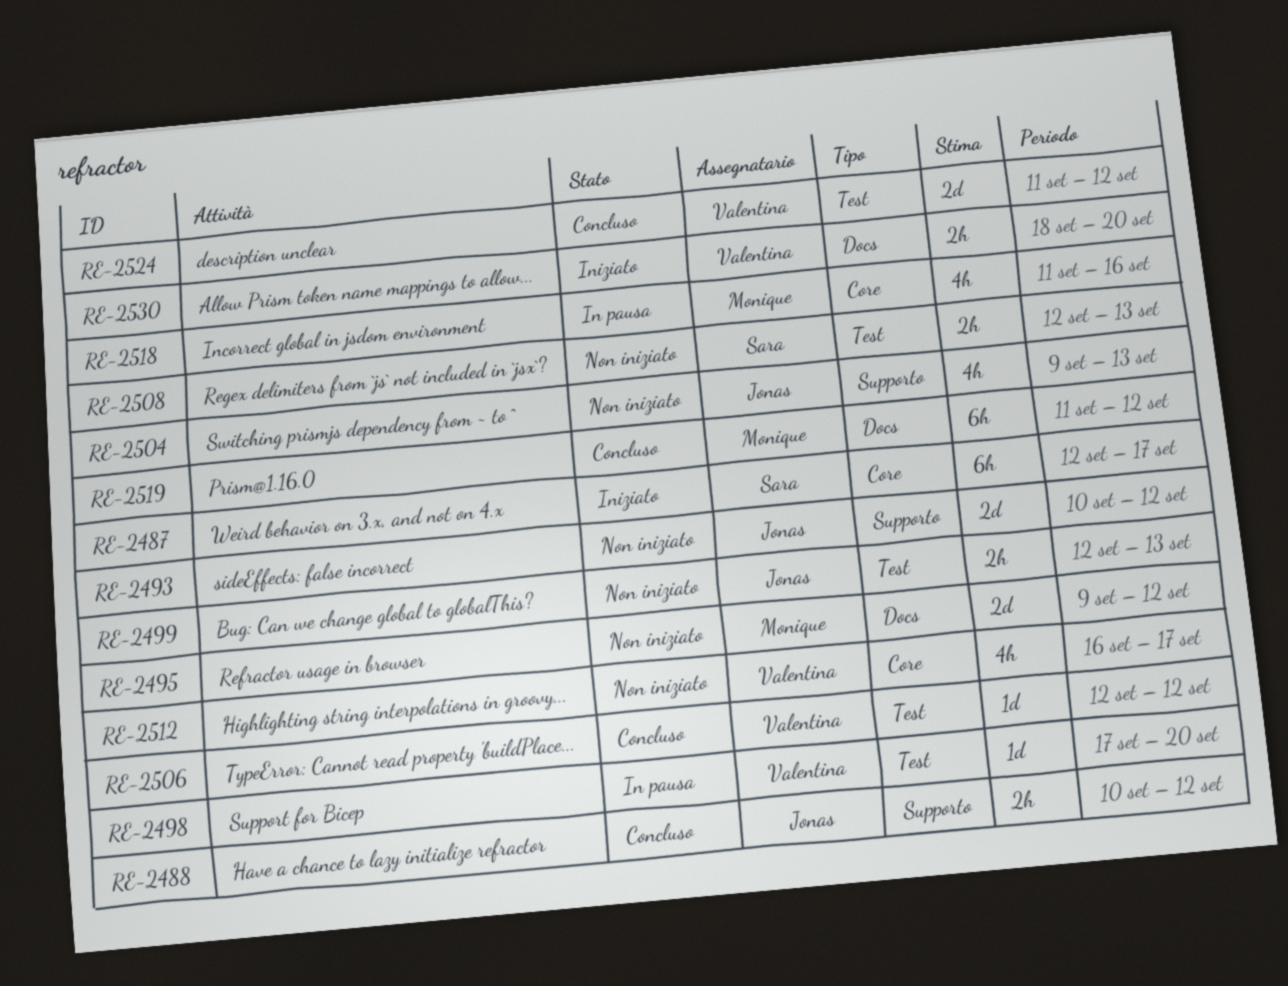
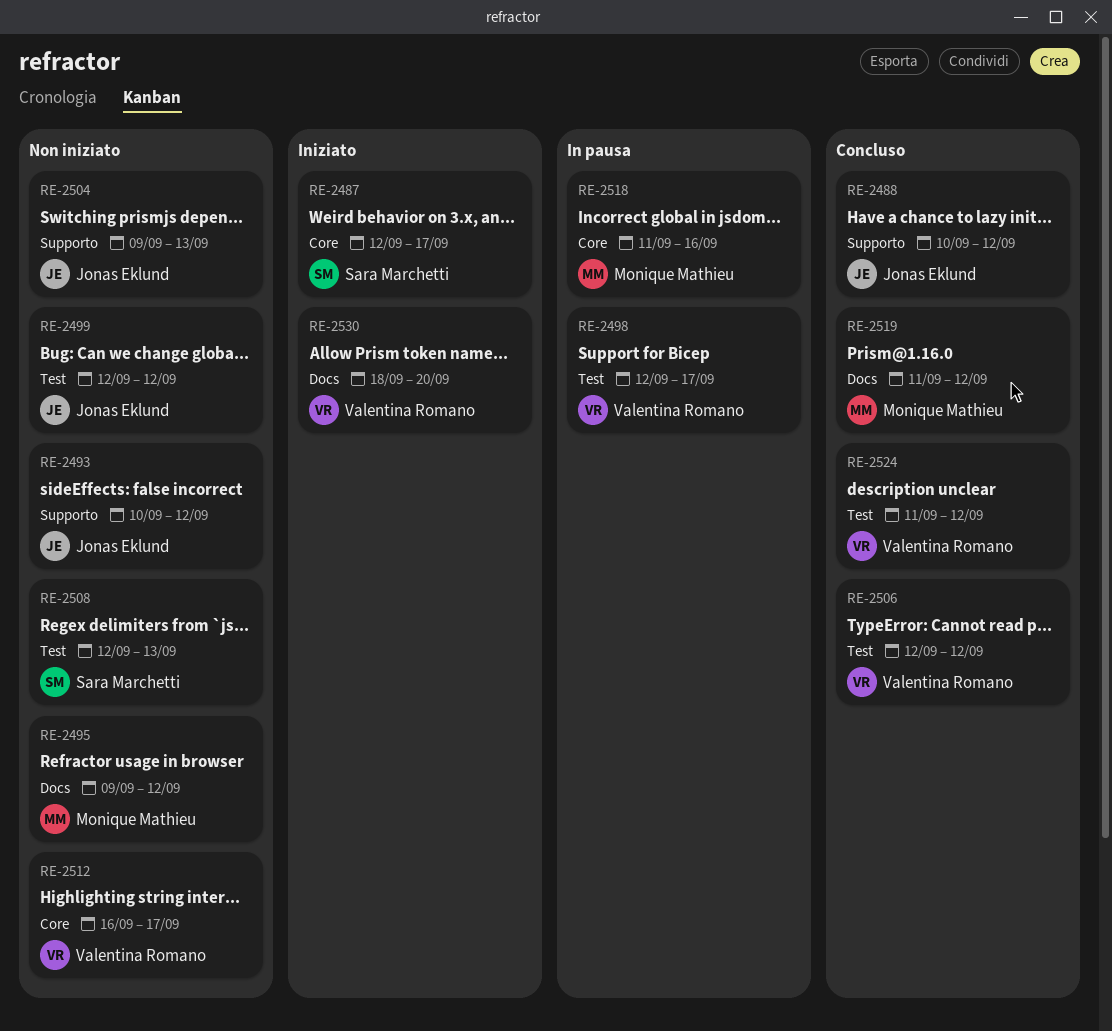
RE-2498, start: Sep 17 -> Sep 12
RE-2498, due: Sep 20 -> Sep 17
RE-2499, due: Sep 13 -> Sep 12

